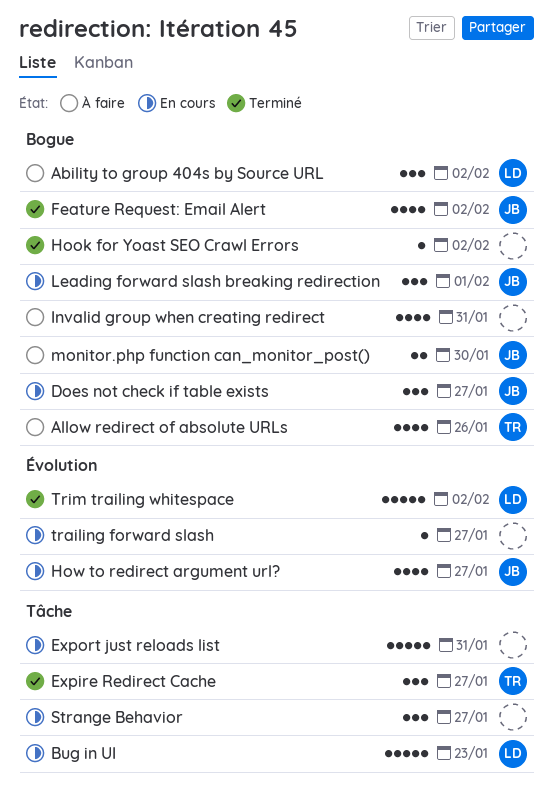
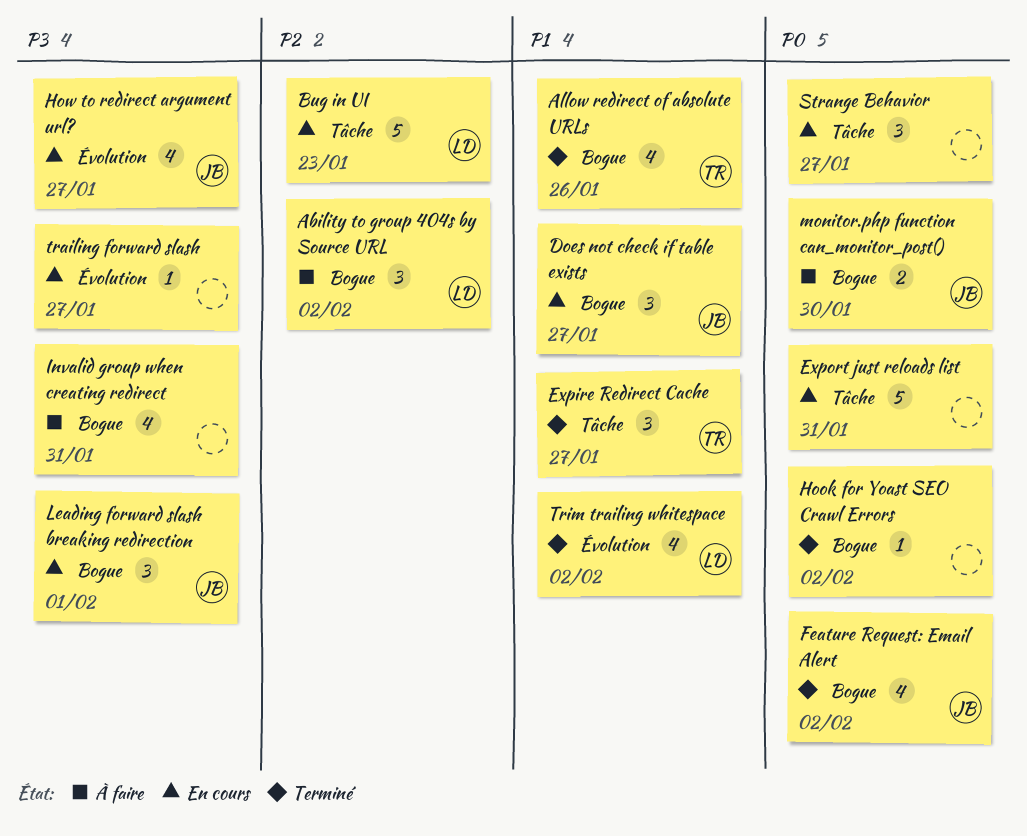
Allow redirect of absolute URLs, status: À faire -> Terminé
Trim trailing whitespace, estimate: 5 -> 4

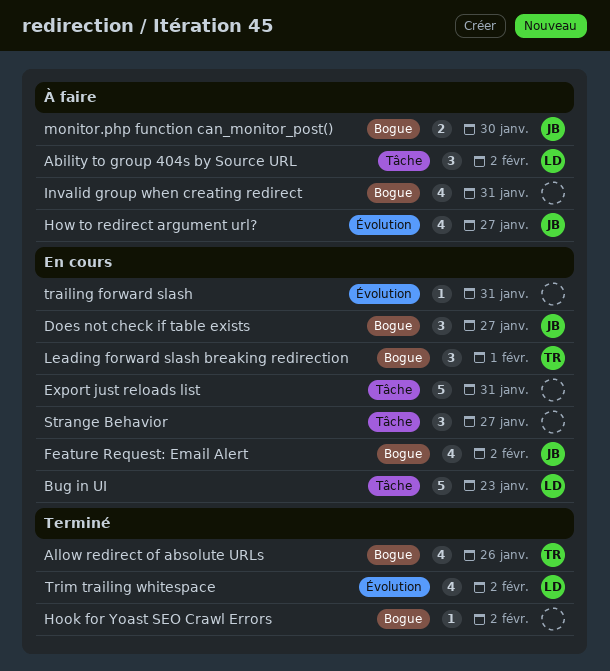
Ability to group 404s by Source URL, label: Bogue -> Tâche
Expire Redirect Cache: present -> none
Feature Request: Email Alert, status: Terminé -> En cours
How to redirect argument url?, status: En cours -> À faire
Leading forward slash breaking redirection, owner: JB -> TR
trailing forward slash, due: Jan 27 -> Jan 31

